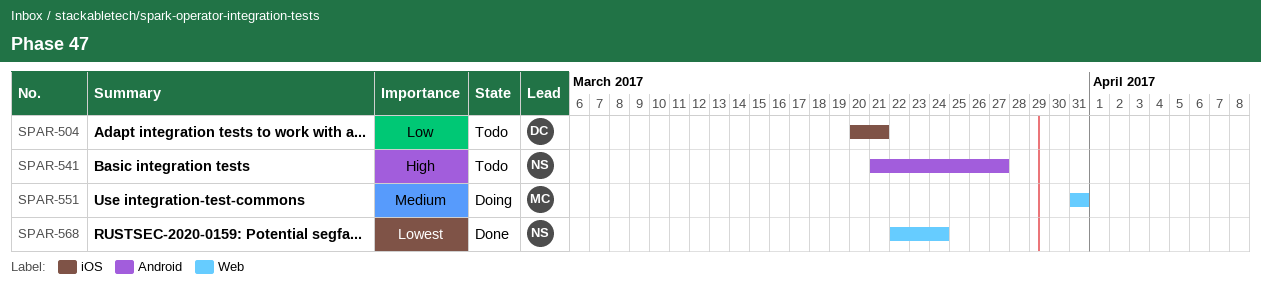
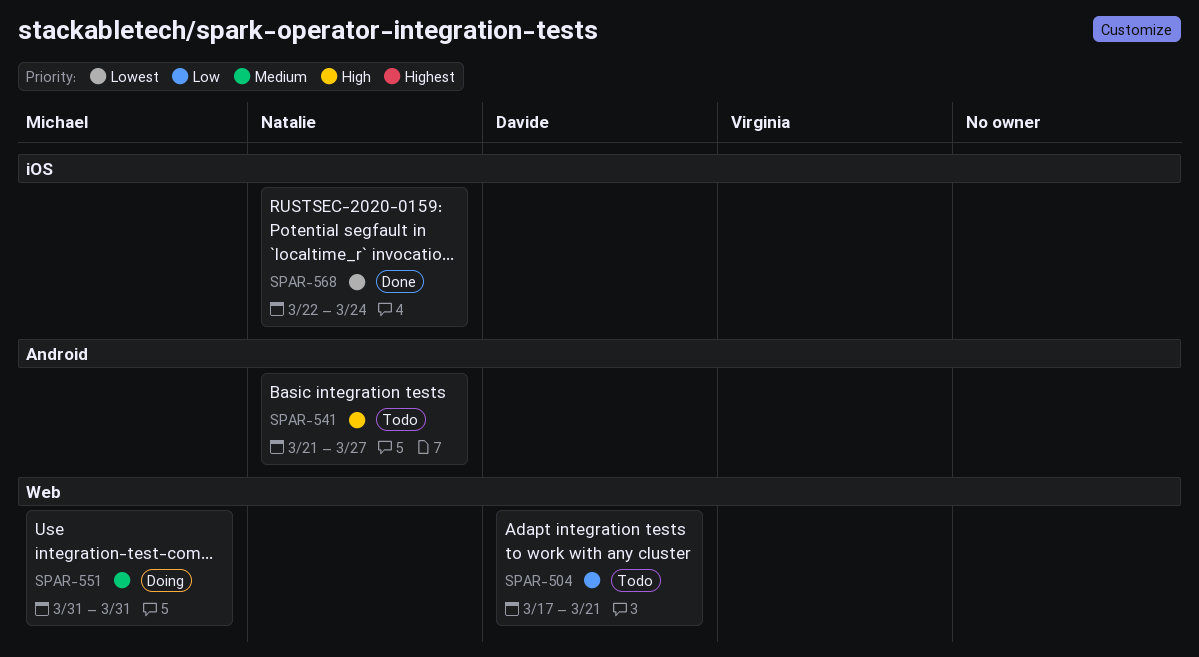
SPAR-504, label: iOS -> Web
SPAR-504, start: Mar 20 -> Mar 17
SPAR-568, label: Web -> iOS

